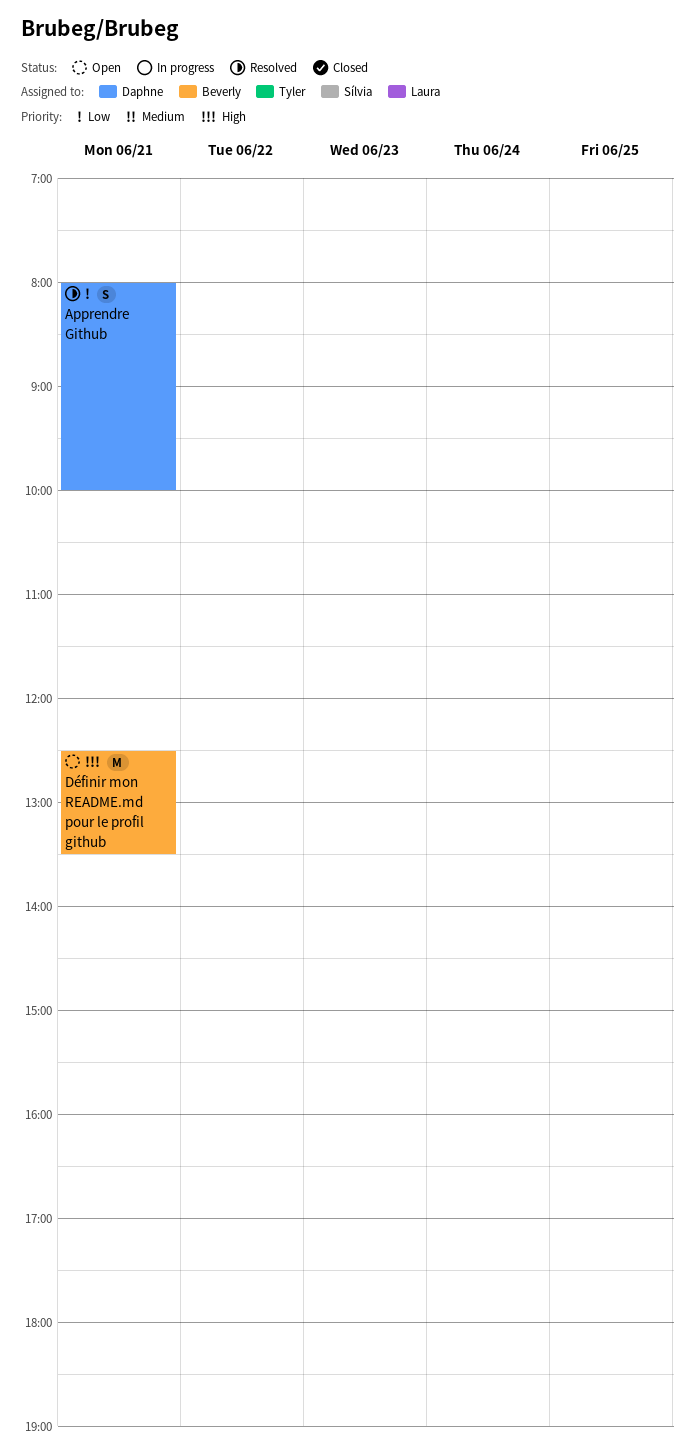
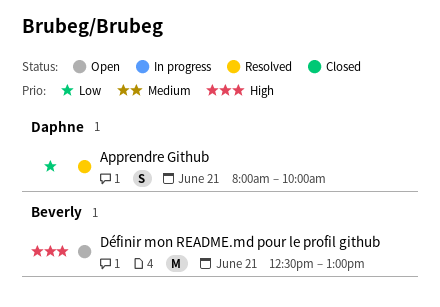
Définir mon README.md pour le profil github, ends: 13:30 -> 13:00

